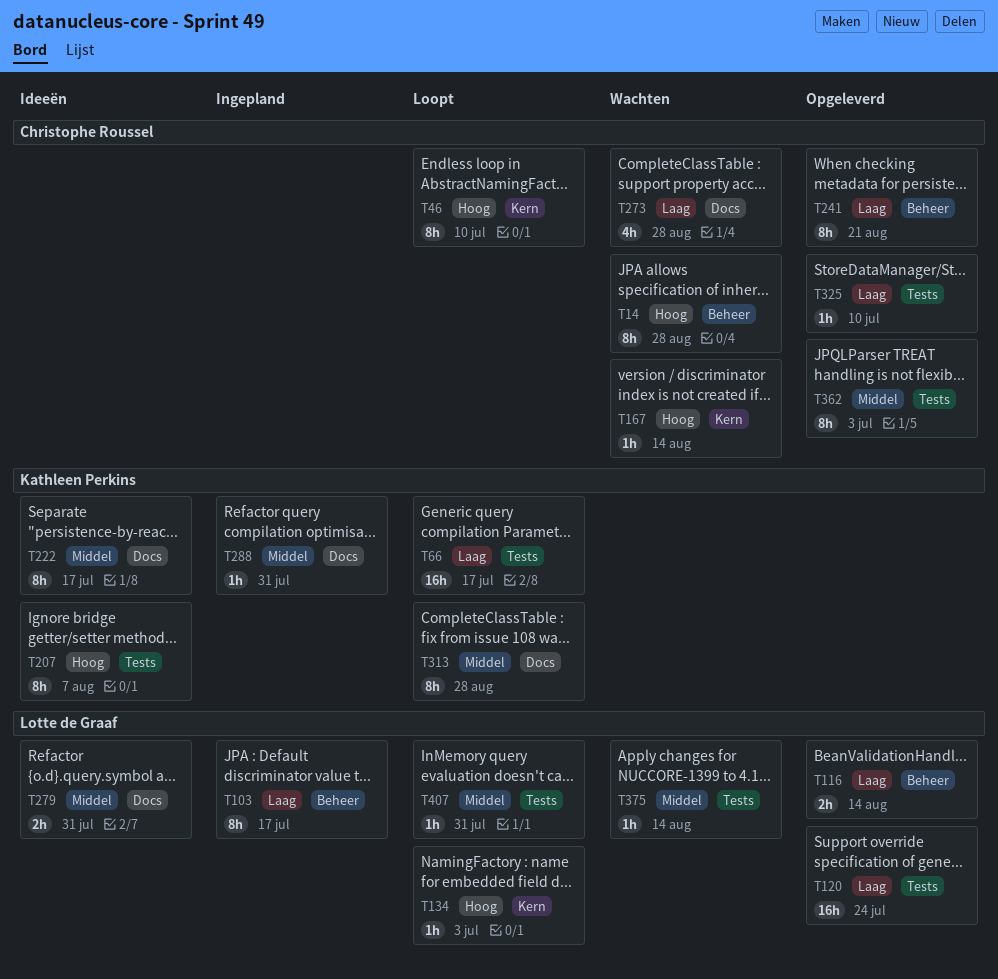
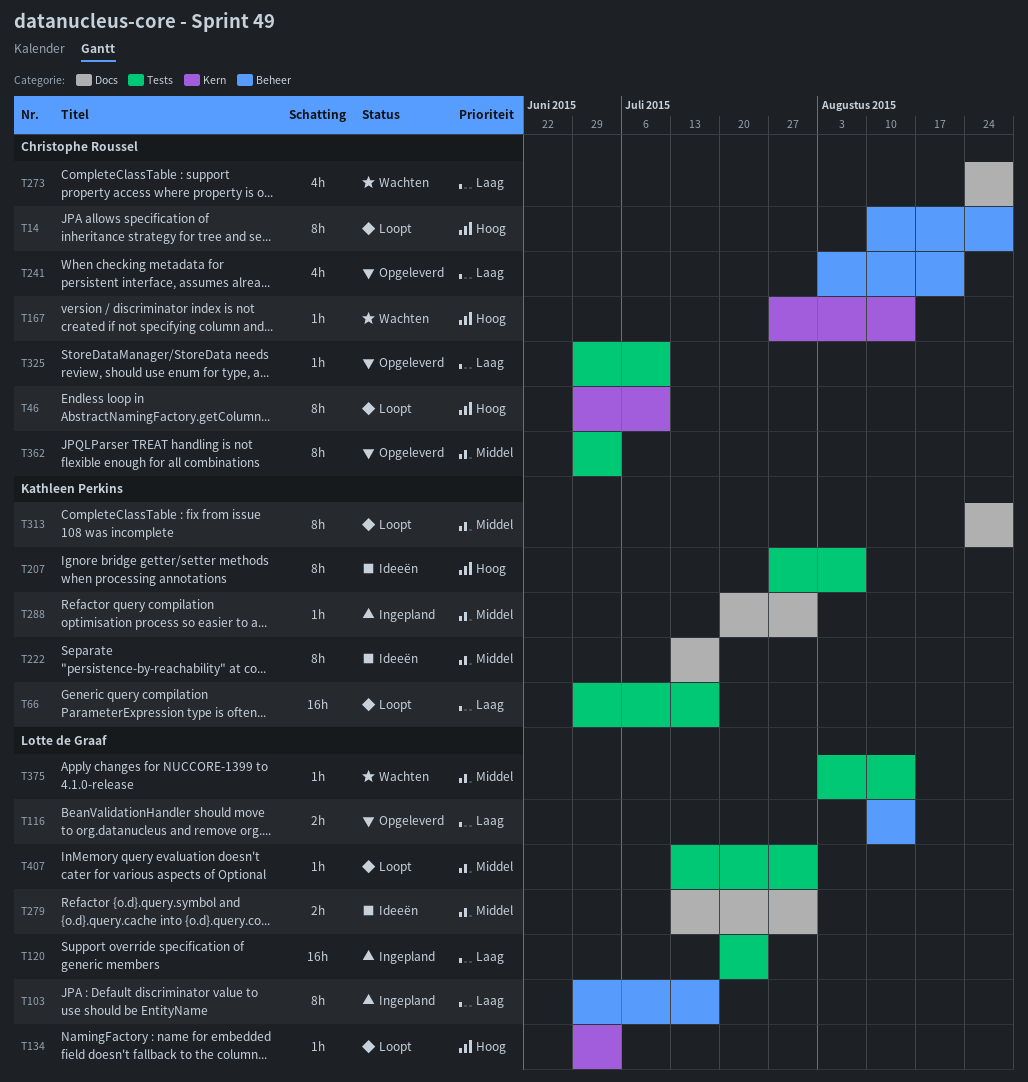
T14, status: Wachten -> Loopt
T120, status: Opgeleverd -> Ingepland
T241, estimate: 8h -> 4h

